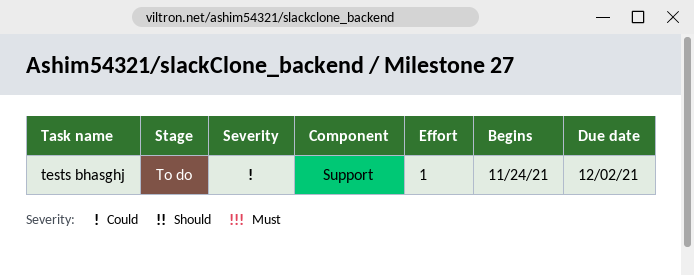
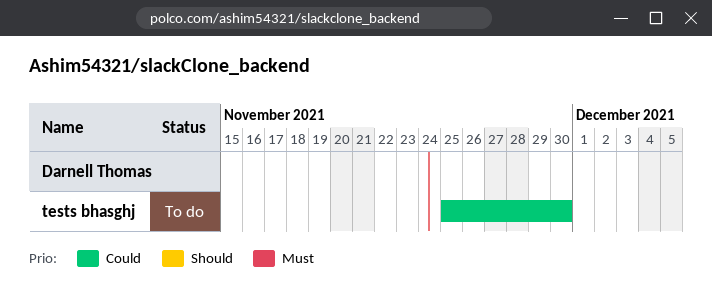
tests bhasghj, start: Nov 24 -> Nov 25
tests bhasghj, due: Dec 2 -> Nov 30

